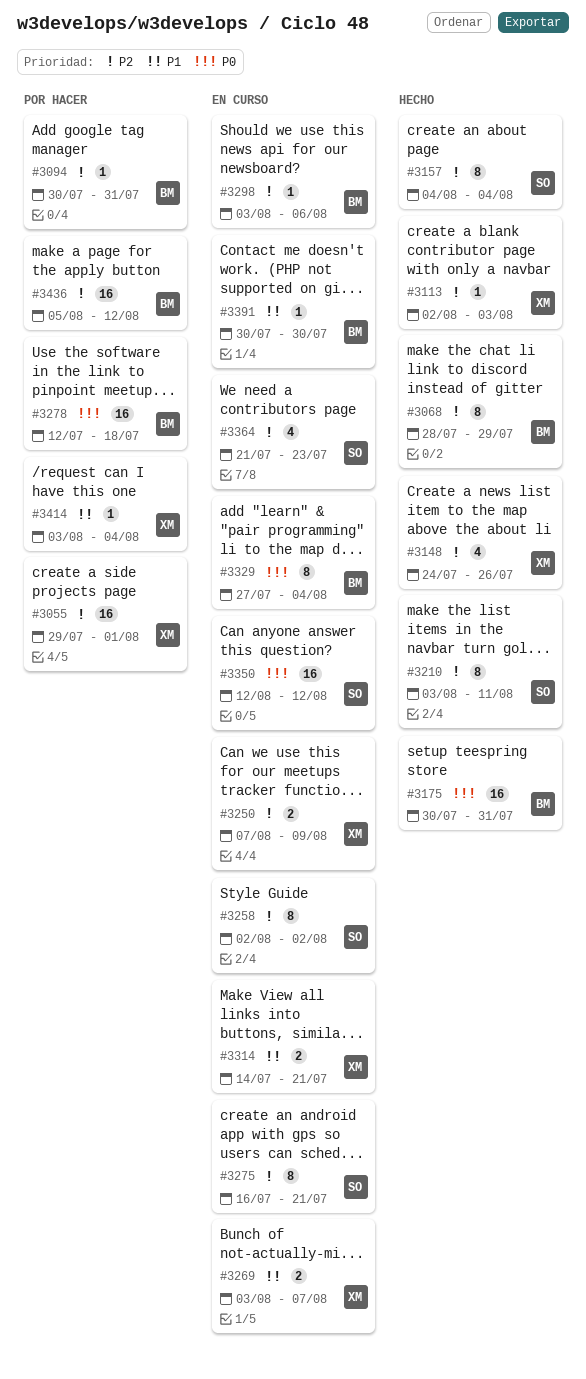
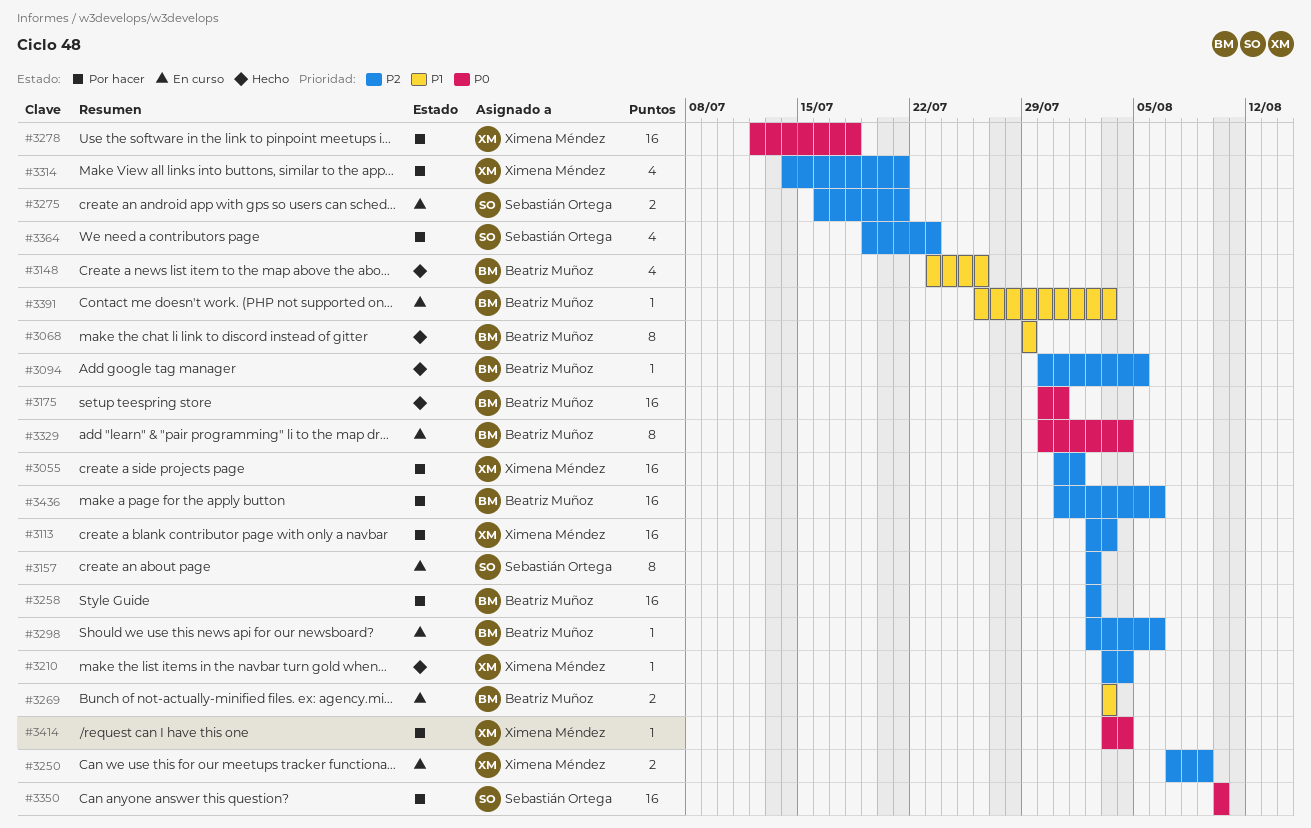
#3055, start: Jul 29 -> Jul 31
#3068, priority: P2 -> P1
#3068, start: Jul 28 -> Jul 29
#3094, status: Por hacer -> Hecho
#3094, due: Jul 31 -> Aug 5
#3113, status: Hecho -> Por hacer
#3113, estimate: 1 -> 16
#3148, owner: Ximena Méndez -> Beatriz Muñoz
#3148, priority: P2 -> P1
#3148, start: Jul 24 -> Jul 23
#3157, status: Hecho -> En curso
#3157, start: Aug 4 -> Aug 2
#3157, due: Aug 4 -> Aug 2
#3210, owner: Sebastián Ortega -> Ximena Méndez
#3210, estimate: 8 -> 1
#3210, due: Aug 11 -> Aug 4
#3258, status: En curso -> Por hacer
#3258, owner: Sebastián Ortega -> Beatriz Muñoz
#3258, estimate: 8 -> 16
#3269, owner: Ximena Méndez -> Beatriz Muñoz
#3269, due: Aug 7 -> Aug 3
#3275, estimate: 8 -> 2
#3278, owner: Beatriz Muñoz -> Ximena Méndez
#3298, start: Aug 3 -> Aug 2
#3314, status: En curso -> Por hacer
#3314, priority: P1 -> P2
#3314, estimate: 2 -> 4
#3329, start: Jul 27 -> Jul 30
#3350, status: En curso -> Por hacer
#3350, start: Aug 12 -> Aug 10
#3350, due: Aug 12 -> Aug 10
#3364, status: En curso -> Por hacer
#3364, start: Jul 21 -> Jul 19
#3391, start: Jul 30 -> Jul 26
#3391, due: Jul 30 -> Aug 3
#3414, priority: P1 -> P0
#3436, start: Aug 5 -> Jul 31
#3436, due: Aug 12 -> Aug 6

